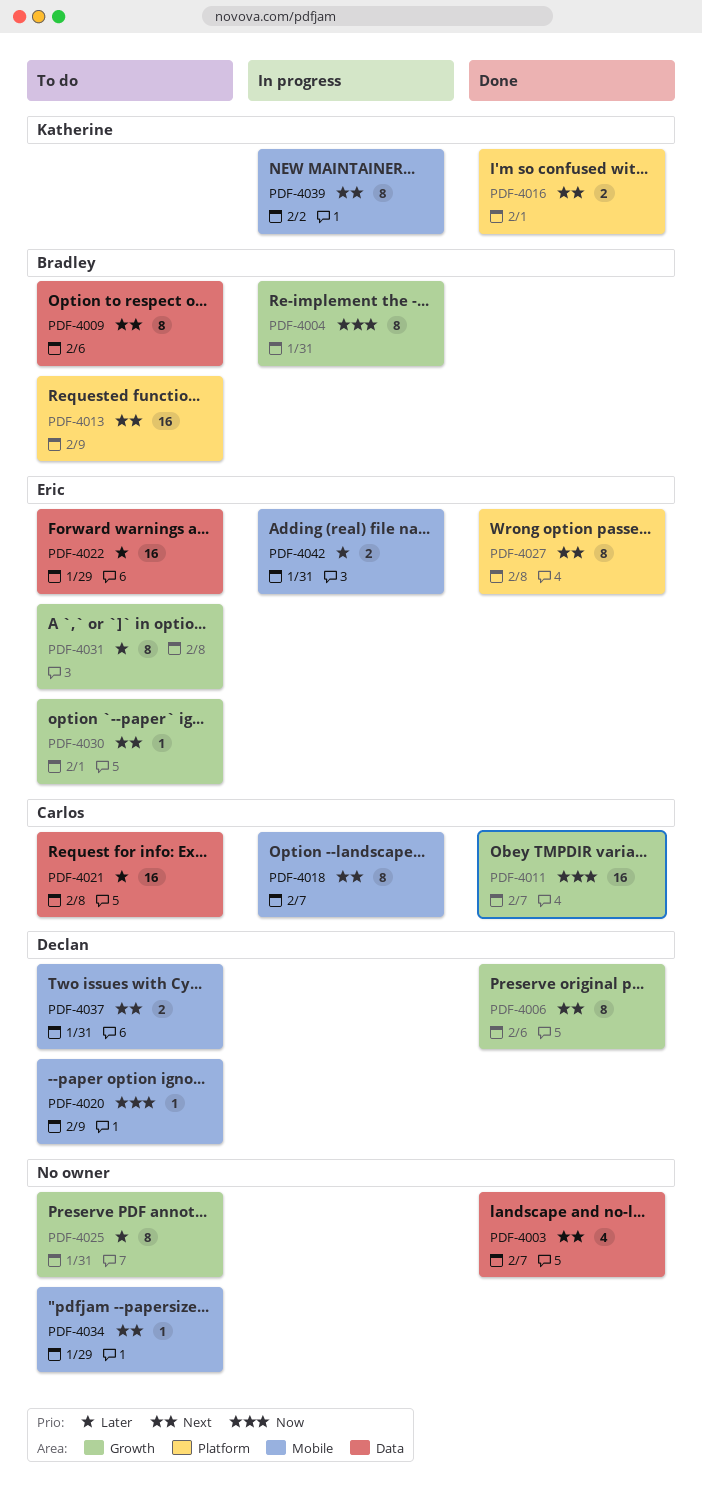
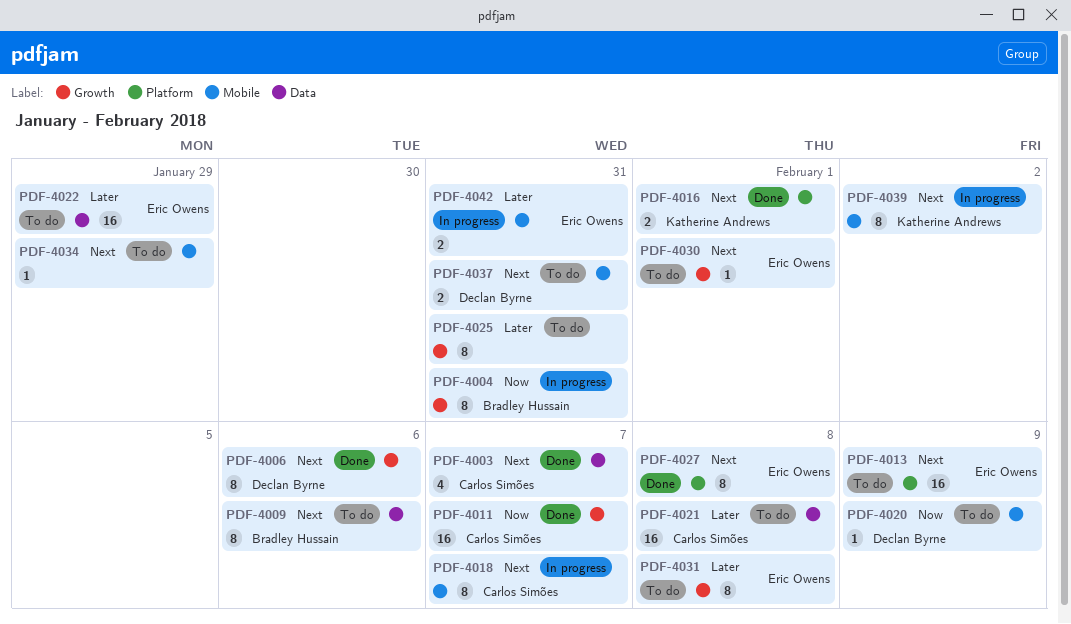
PDF-4003, owner: none -> Carlos Simões
PDF-4013, owner: Bradley Hussain -> Eric Owens

